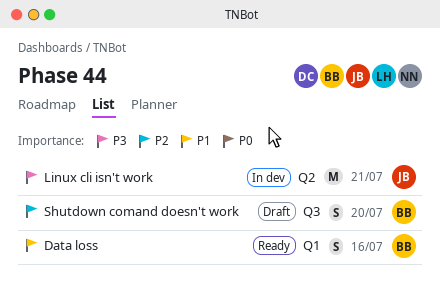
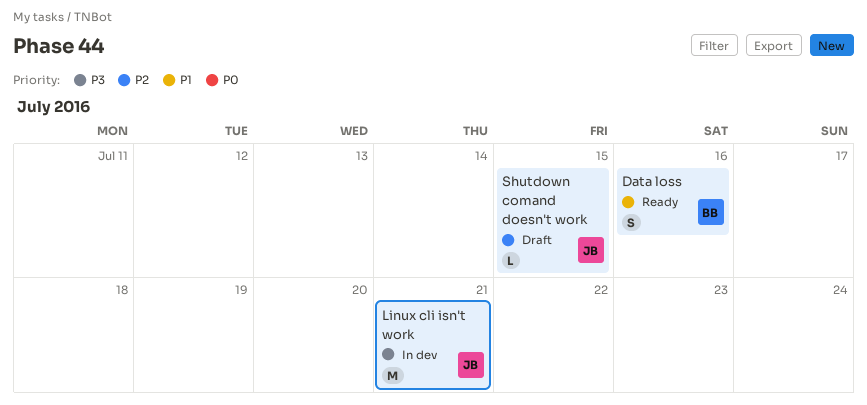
Shutdown comand doesn't work, owner: BB -> JB
Shutdown comand doesn't work, estimate: S -> L
Shutdown comand doesn't work, due: Jul 20 -> Jul 15

